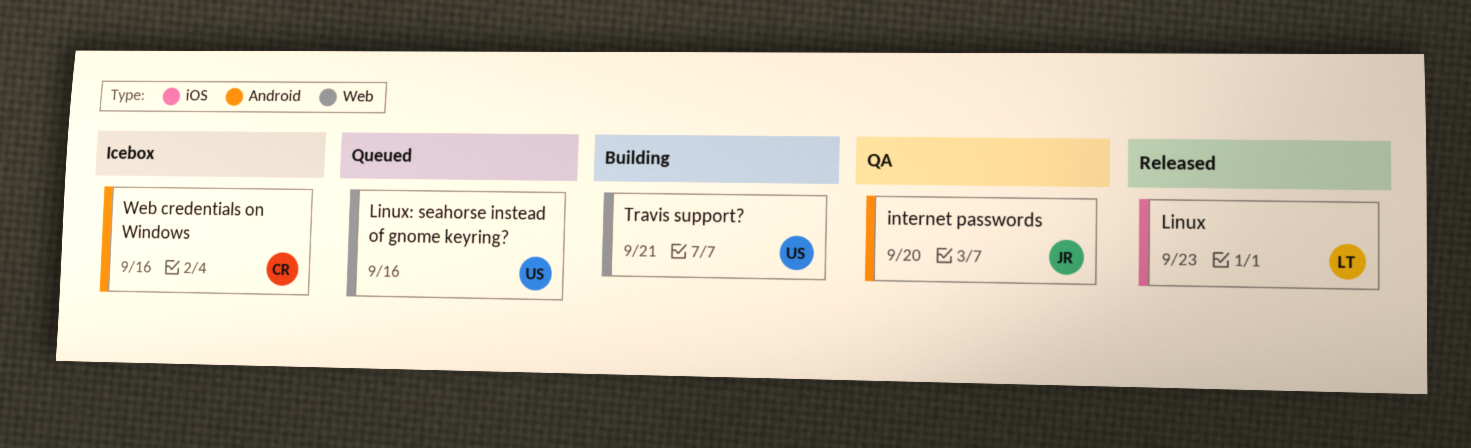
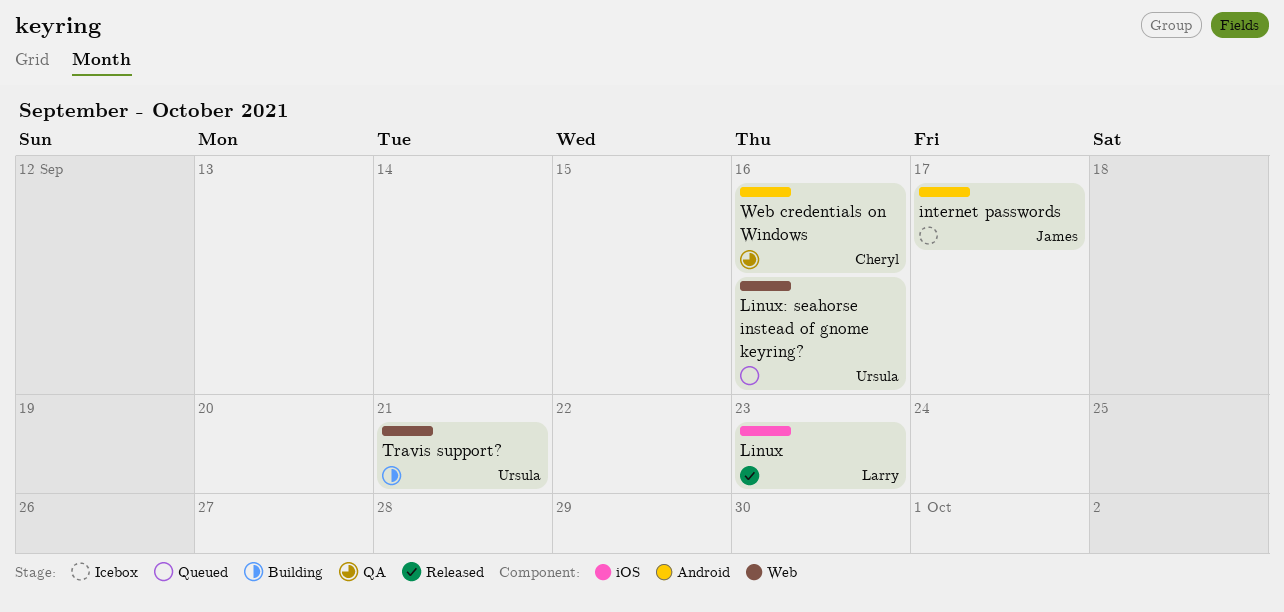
internet passwords, status: QA -> Icebox
internet passwords, due: Sep 20 -> Sep 17
Web credentials on Windows, status: Icebox -> QA

